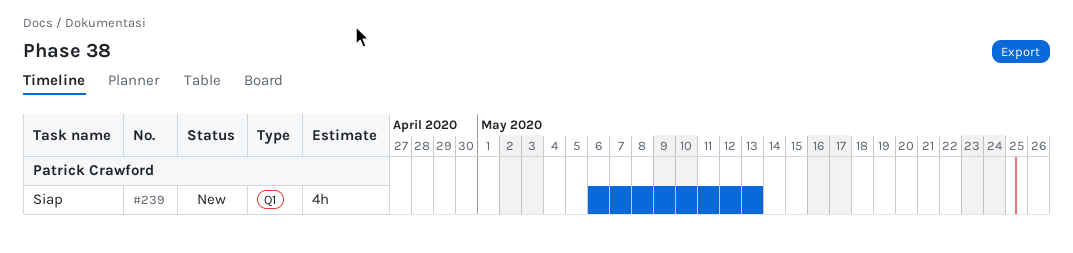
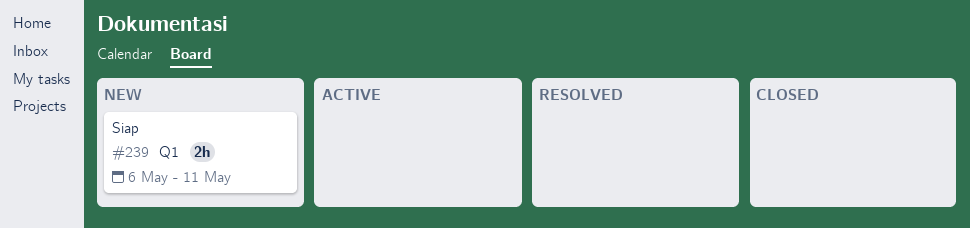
#239, estimate: 4h -> 2h
#239, due: May 13 -> May 11

